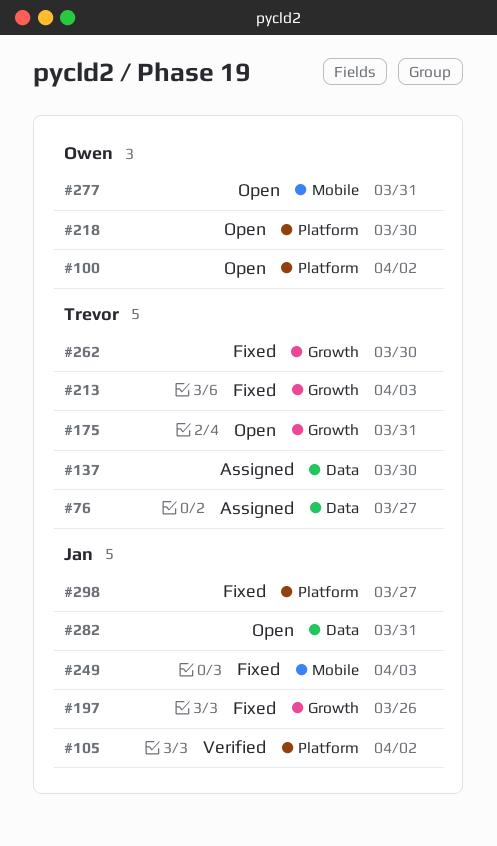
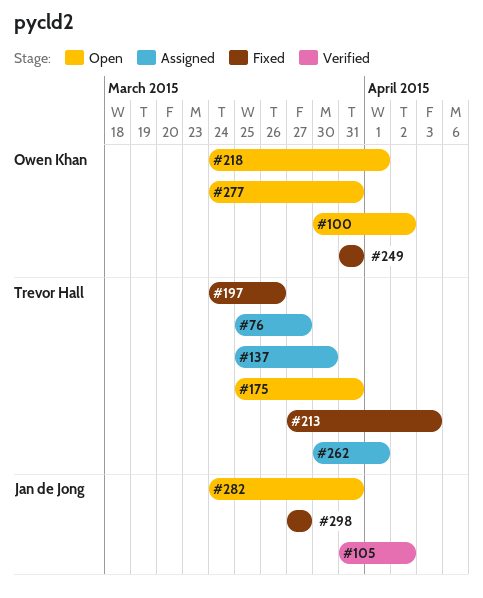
#197, owner: Jan de Jong -> Trevor Hall
#218, due: Mar 30 -> Apr 1
#249, owner: Jan de Jong -> Owen Khan
#249, due: Apr 3 -> Mar 31
#262, status: Fixed -> Assigned
#262, due: Mar 30 -> Apr 1

